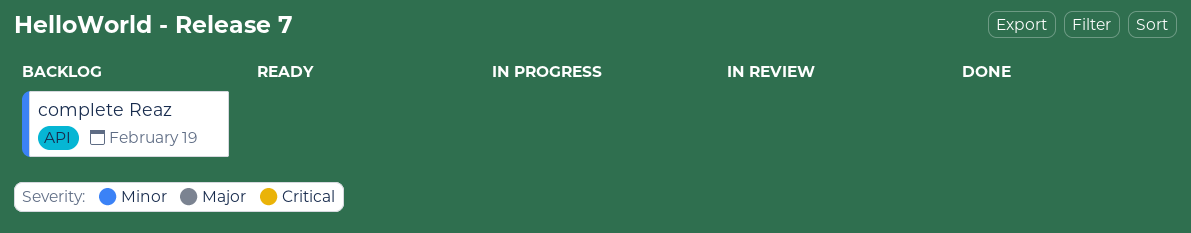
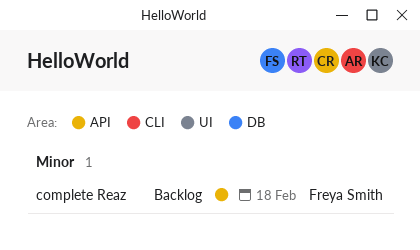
complete Reaz, due: Feb 19 -> Feb 18

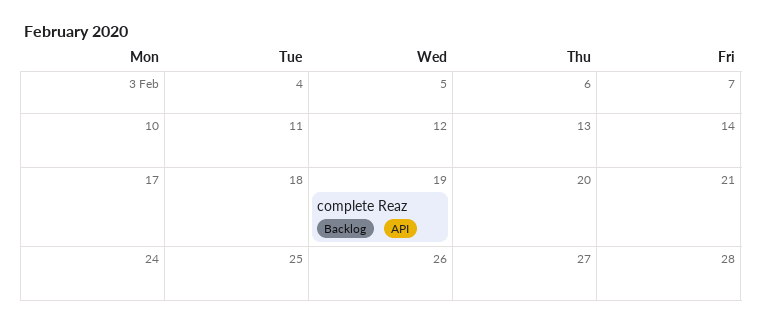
complete Reaz, due: Feb 18 -> Feb 19

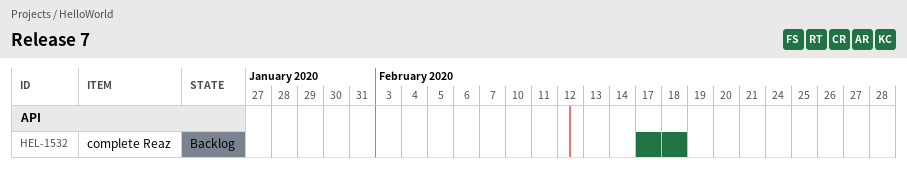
complete Reaz, due: Feb 19 -> Feb 18

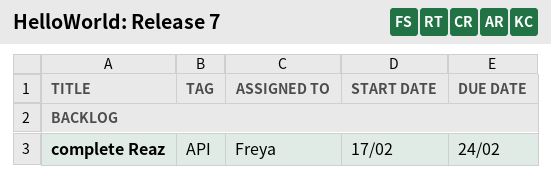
complete Reaz, due: Feb 18 -> Feb 24

